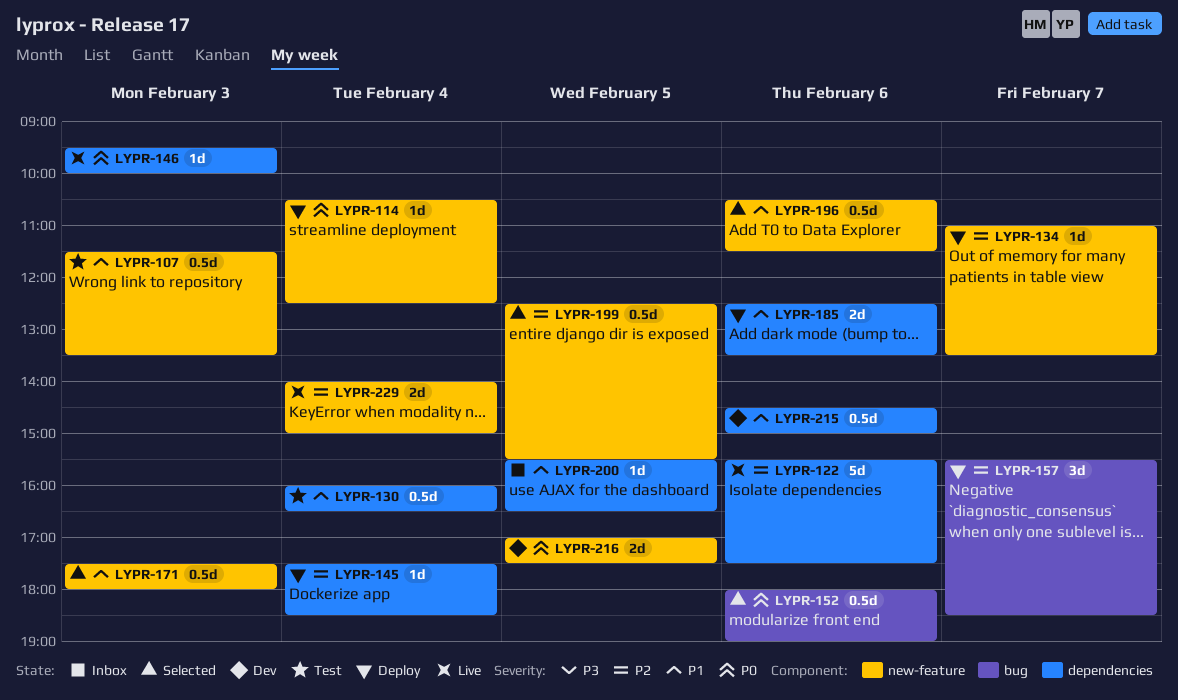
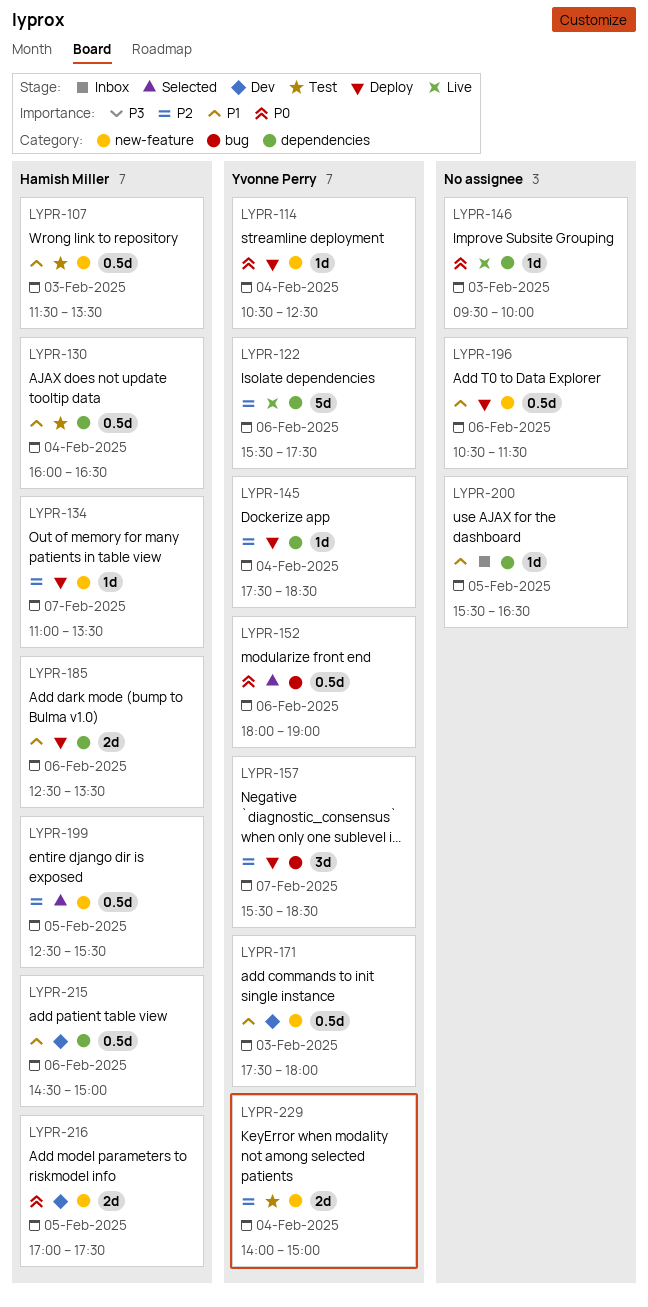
LYPR-171, status: Selected -> Dev
LYPR-196, status: Selected -> Deploy
LYPR-229, status: Live -> Test

